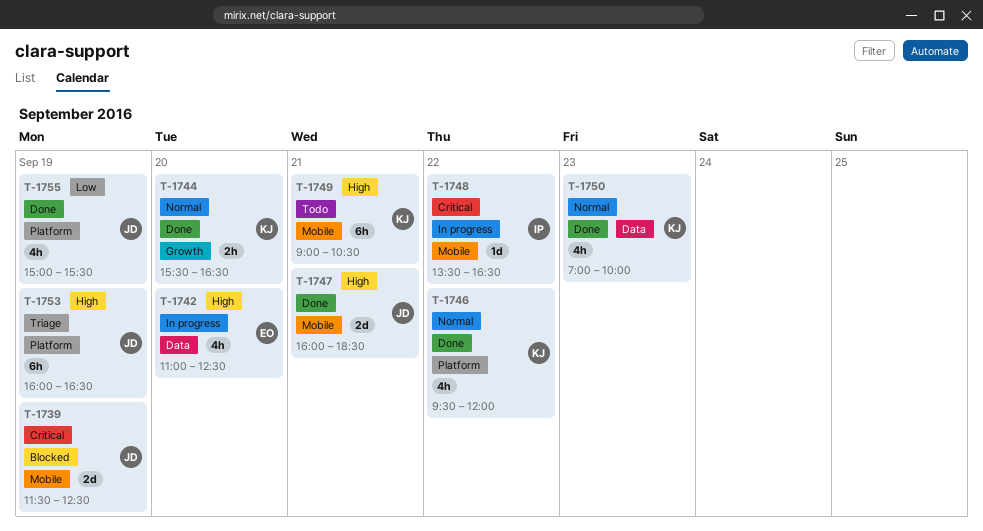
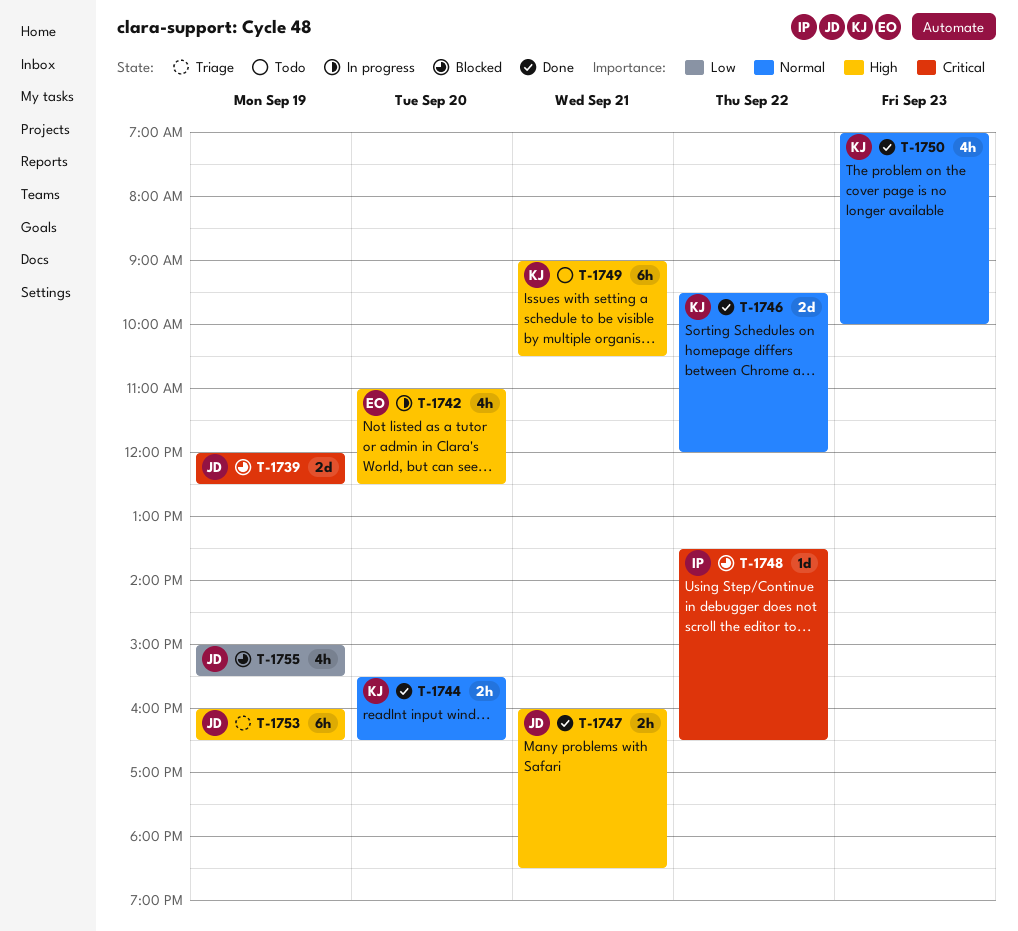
T-1739, begins: 11:30 -> 12:00
T-1746, estimate: 4h -> 2d
T-1747, estimate: 2d -> 2h
T-1748, status: In progress -> Blocked
T-1755, status: Done -> Blocked

